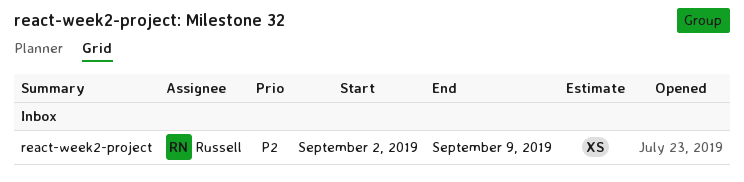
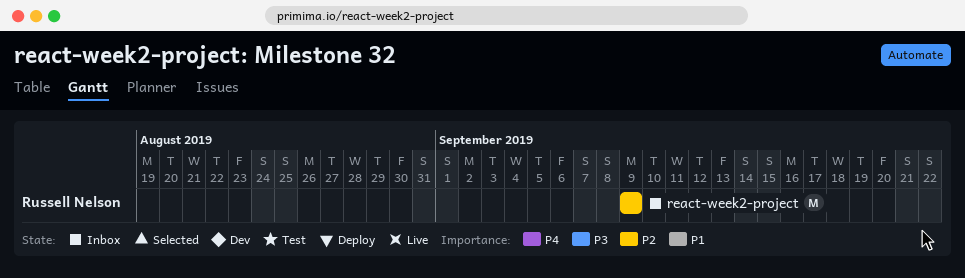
react-week2-project, estimate: XS -> M
react-week2-project, start: Sep 2 -> Sep 9

